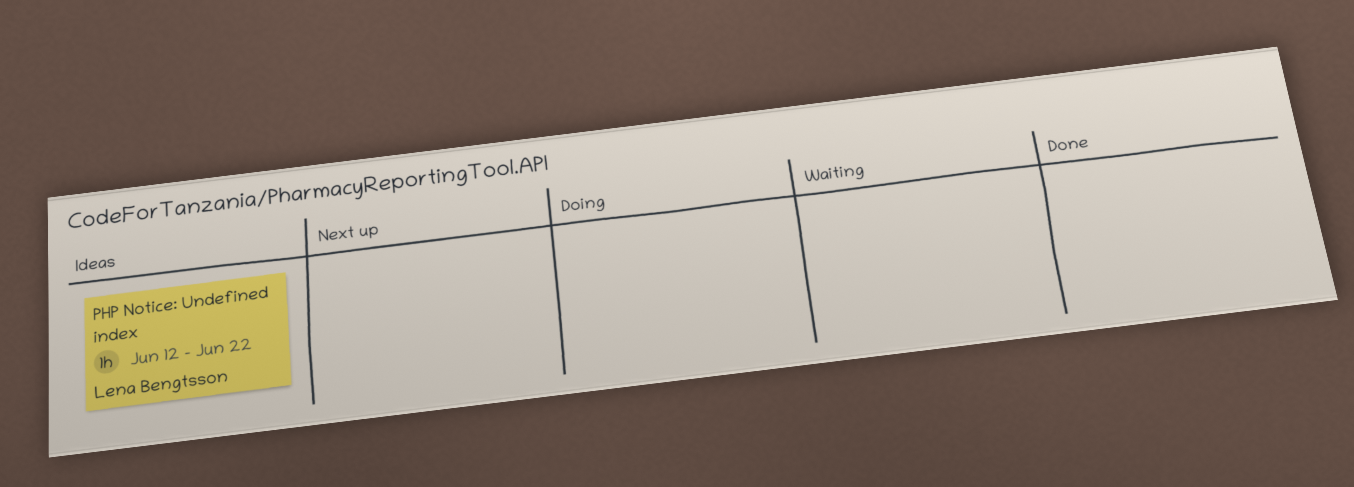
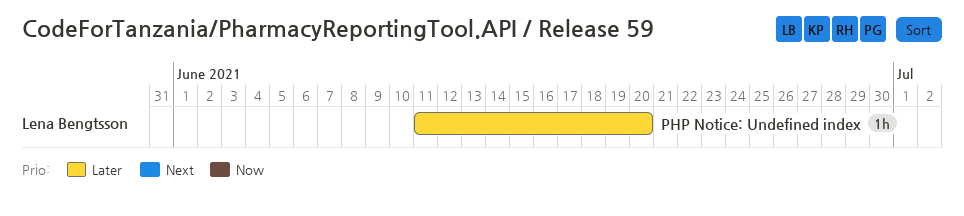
PHP Notice: Undefined index, start: Jun 12 -> Jun 11
PHP Notice: Undefined index, due: Jun 22 -> Jun 20

